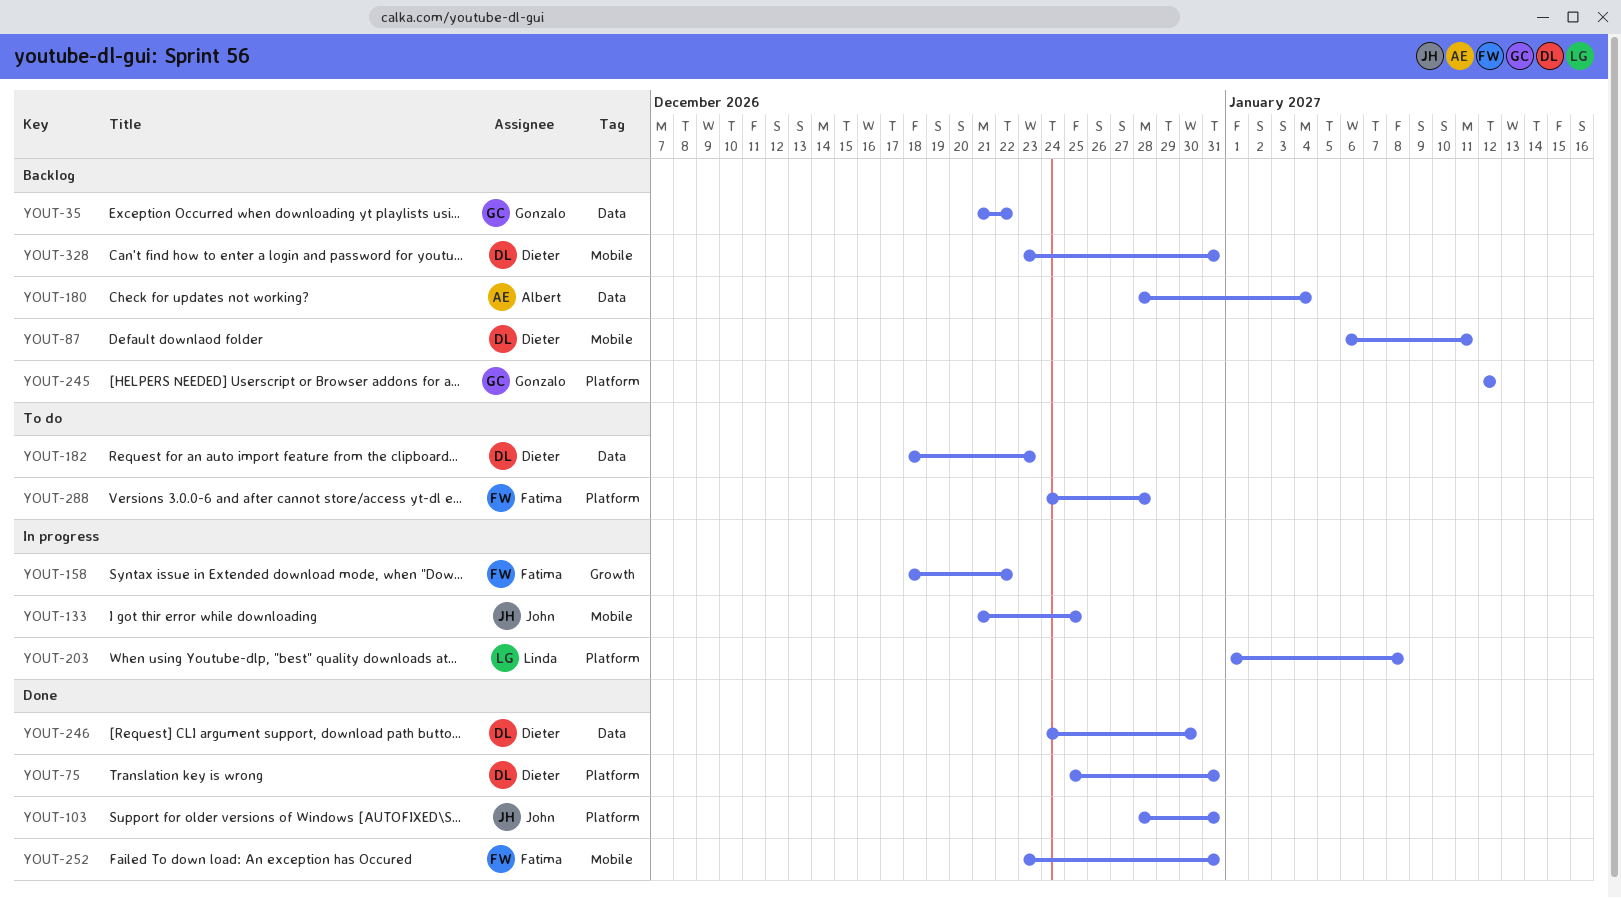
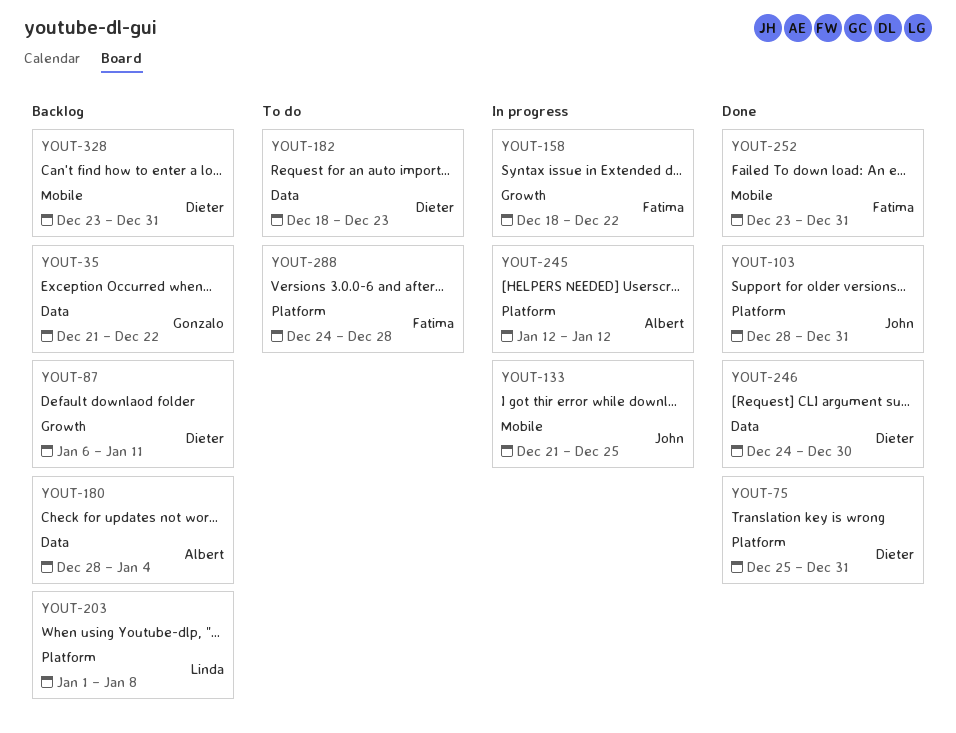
YOUT-87, label: Mobile -> Growth
YOUT-203, status: In progress -> Backlog
YOUT-245, status: Backlog -> In progress
YOUT-245, owner: Gonzalo -> Albert

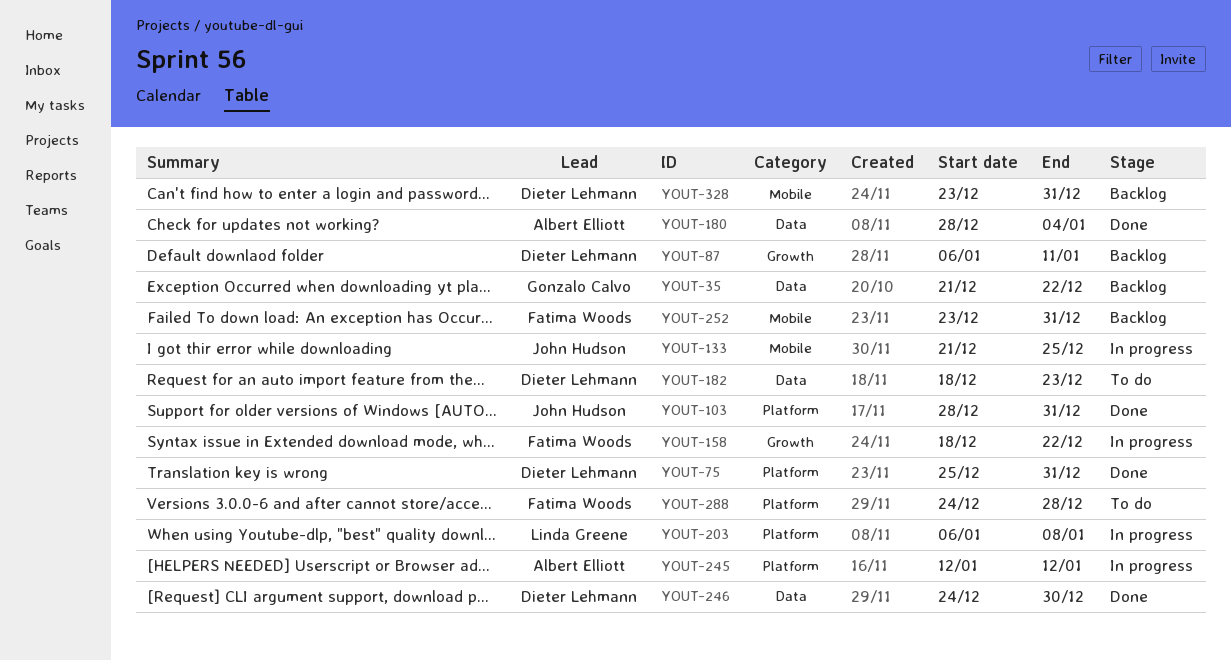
YOUT-180, status: Backlog -> Done
YOUT-203, status: Backlog -> In progress
YOUT-203, start: Jan 1 -> Jan 6
YOUT-252, status: Done -> Backlog

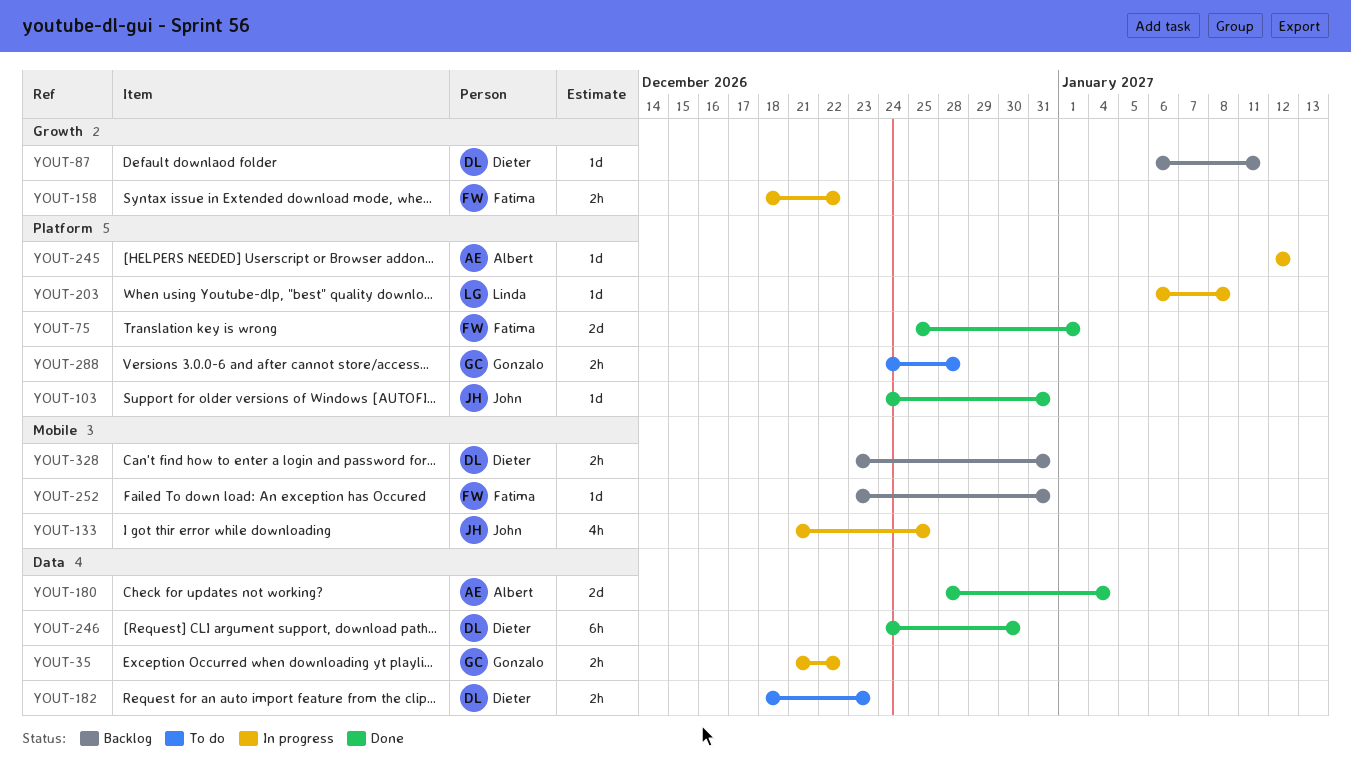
YOUT-35, status: Backlog -> In progress
YOUT-75, owner: Dieter Lehmann -> Fatima Woods
YOUT-75, due: Dec 31 -> Jan 1
YOUT-103, start: Dec 28 -> Dec 24
YOUT-288, owner: Fatima Woods -> Gonzalo Calvo

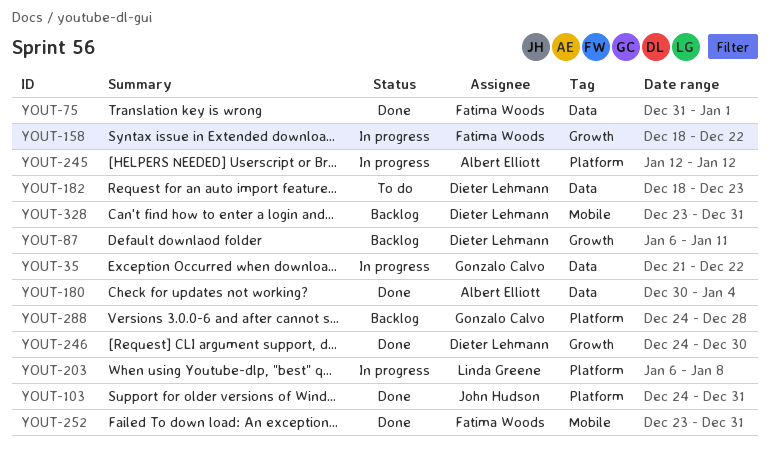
YOUT-75, label: Platform -> Data
YOUT-75, start: Dec 25 -> Dec 31
YOUT-133: present -> none
YOUT-180, start: Dec 28 -> Dec 30
YOUT-246, label: Data -> Growth
YOUT-252, status: Backlog -> Done
YOUT-288, status: To do -> Backlog

